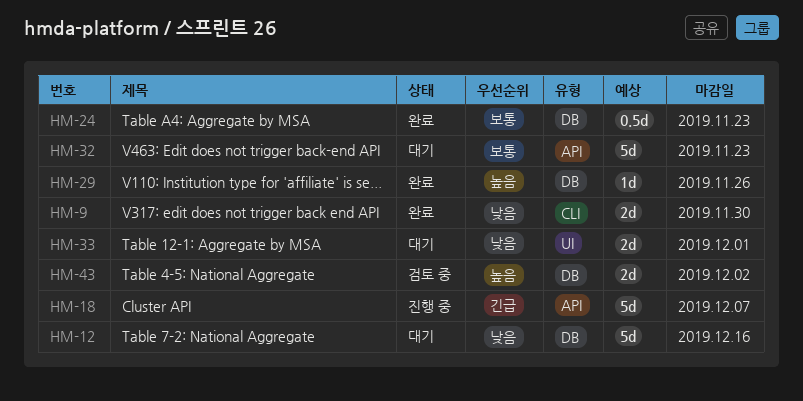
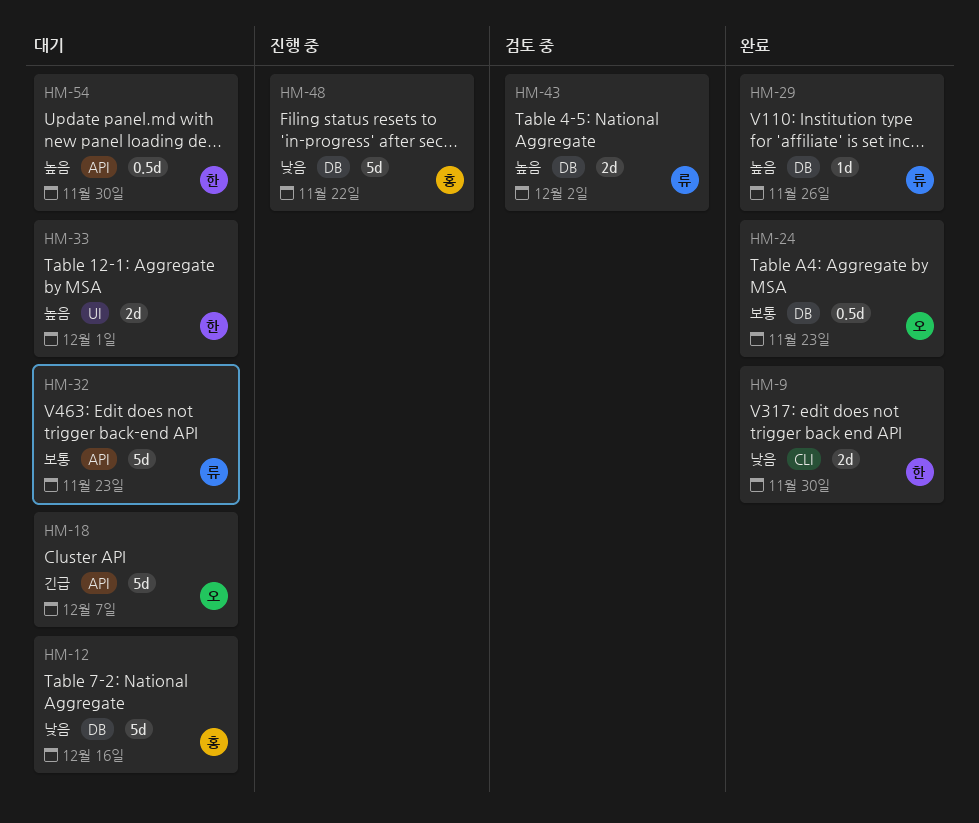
HM-18, status: 진행 중 -> 대기
HM-33, priority: 낮음 -> 높음
HM-48: none -> present
HM-54: none -> present

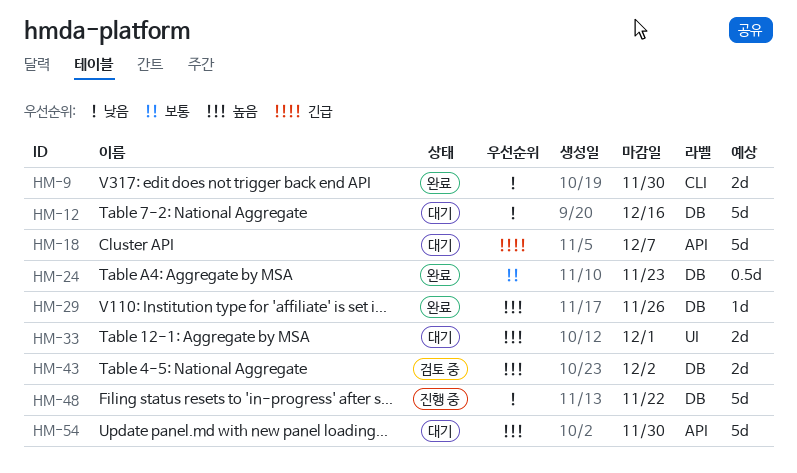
HM-32: present -> none
HM-54, estimate: 0.5d -> 5d

